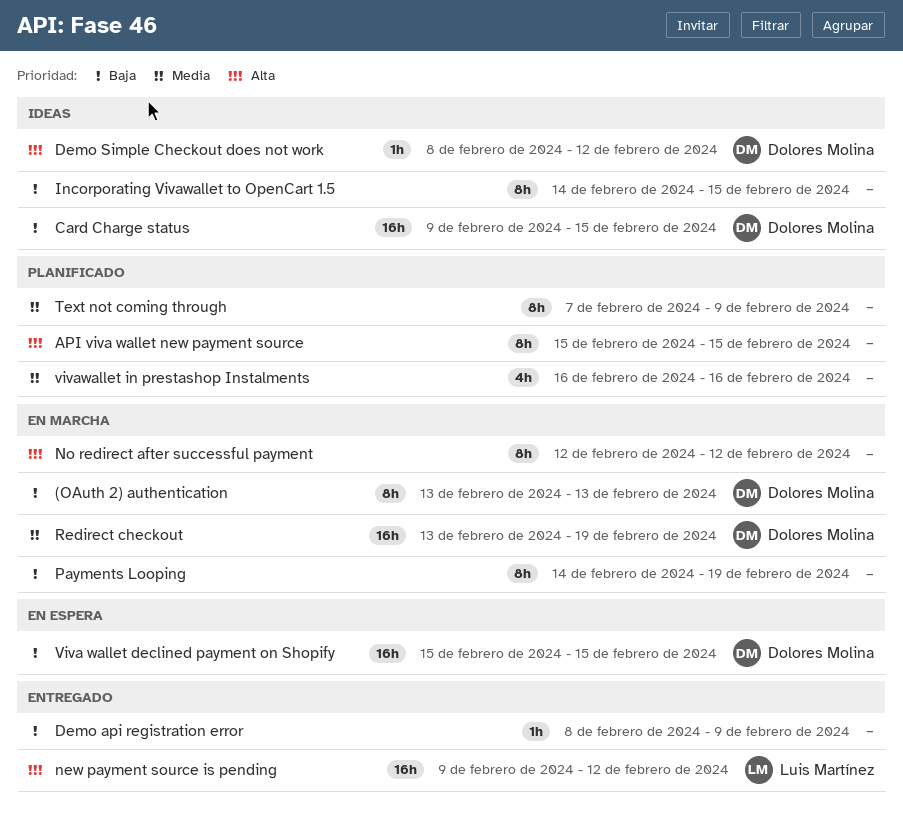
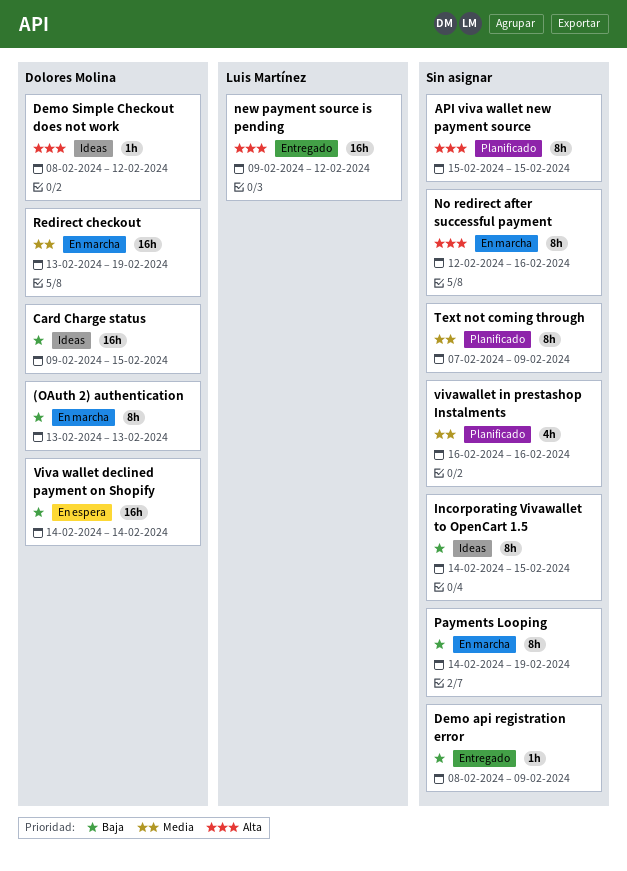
No redirect after successful payment, due: Feb 12 -> Feb 16
Viva wallet declined payment on Shopify, start: Feb 15 -> Feb 14
Viva wallet declined payment on Shopify, due: Feb 15 -> Feb 14

